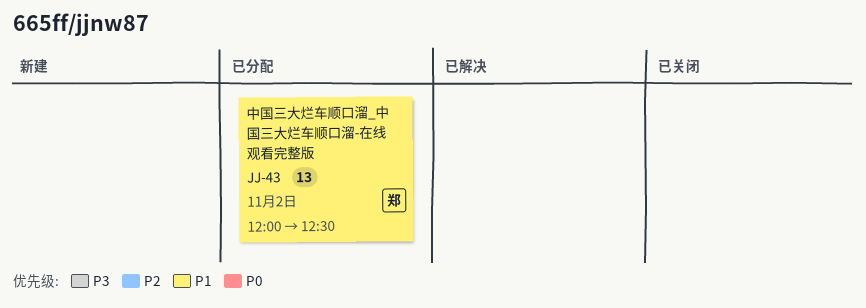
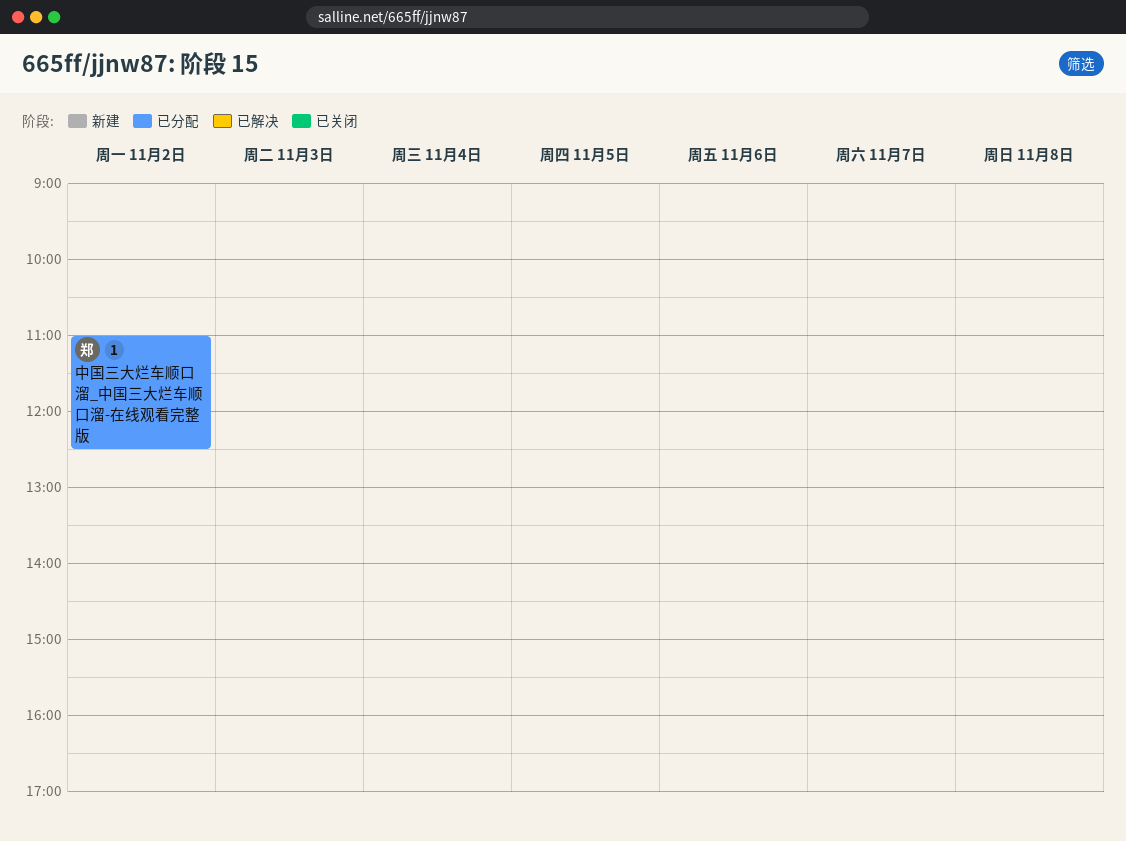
中国三大烂车顺口溜_中国三大烂车顺口溜-在线观看完整版, estimate: 13 -> 1
中国三大烂车顺口溜_中国三大烂车顺口溜-在线观看完整版, begins: 12:00 -> 11:00

